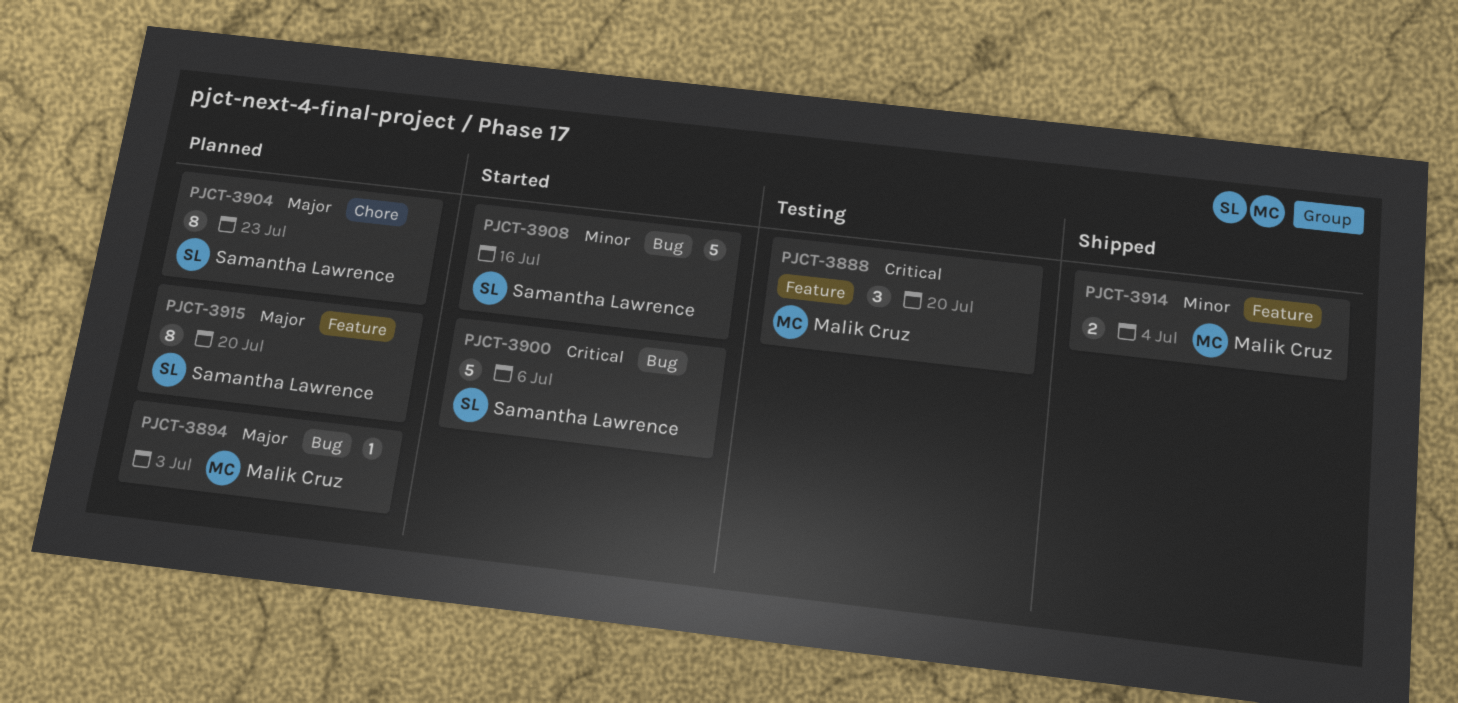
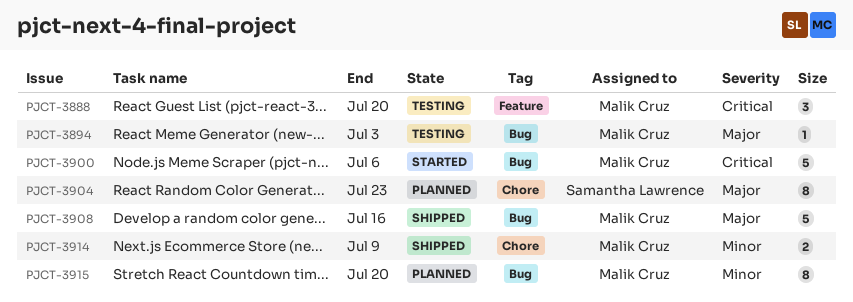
PJCT-3894, status: Planned -> Testing
PJCT-3900, owner: Samantha Lawrence -> Malik Cruz
PJCT-3908, status: Started -> Shipped
PJCT-3908, owner: Samantha Lawrence -> Malik Cruz
PJCT-3908, priority: Minor -> Major
PJCT-3914, label: Feature -> Chore
PJCT-3914, due: Jul 4 -> Jul 9
PJCT-3915, owner: Samantha Lawrence -> Malik Cruz
PJCT-3915, priority: Major -> Minor
PJCT-3915, label: Feature -> Bug

